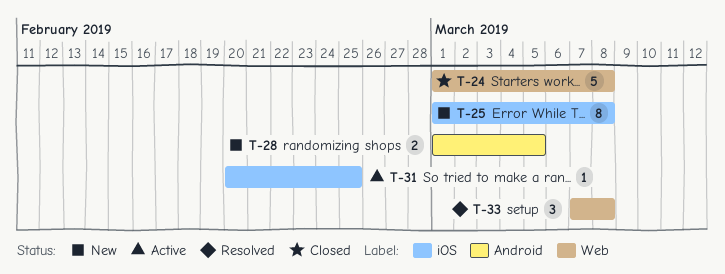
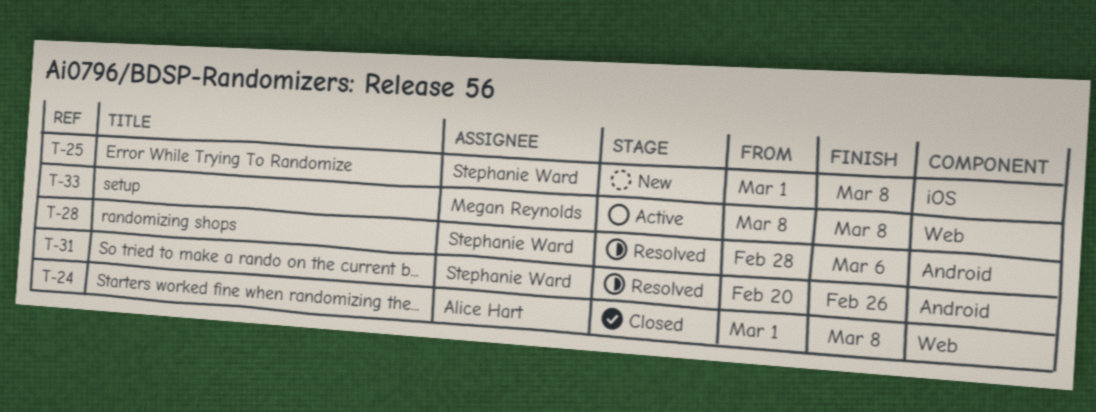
T-28, status: New -> Resolved
T-28, start: Mar 1 -> Feb 28
T-28, due: Mar 5 -> Mar 6
T-31, status: Active -> Resolved
T-31, label: iOS -> Android
T-31, due: Feb 25 -> Feb 26
T-33, status: Resolved -> Active
T-33, start: Mar 7 -> Mar 8

